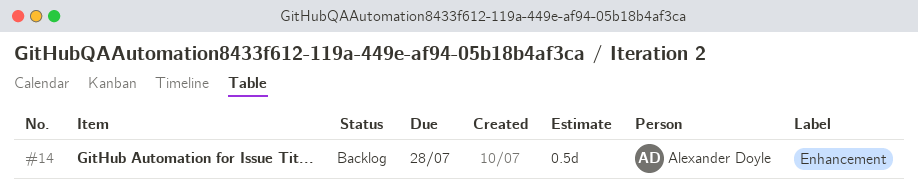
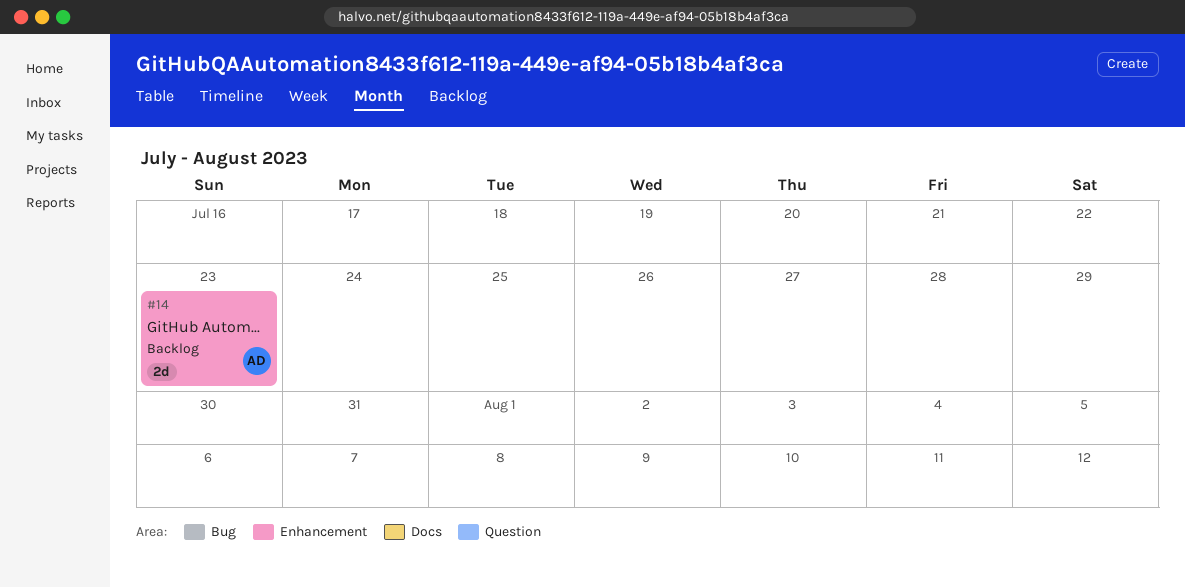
#14, estimate: 0.5d -> 2d
#14, due: Jul 28 -> Jul 23

